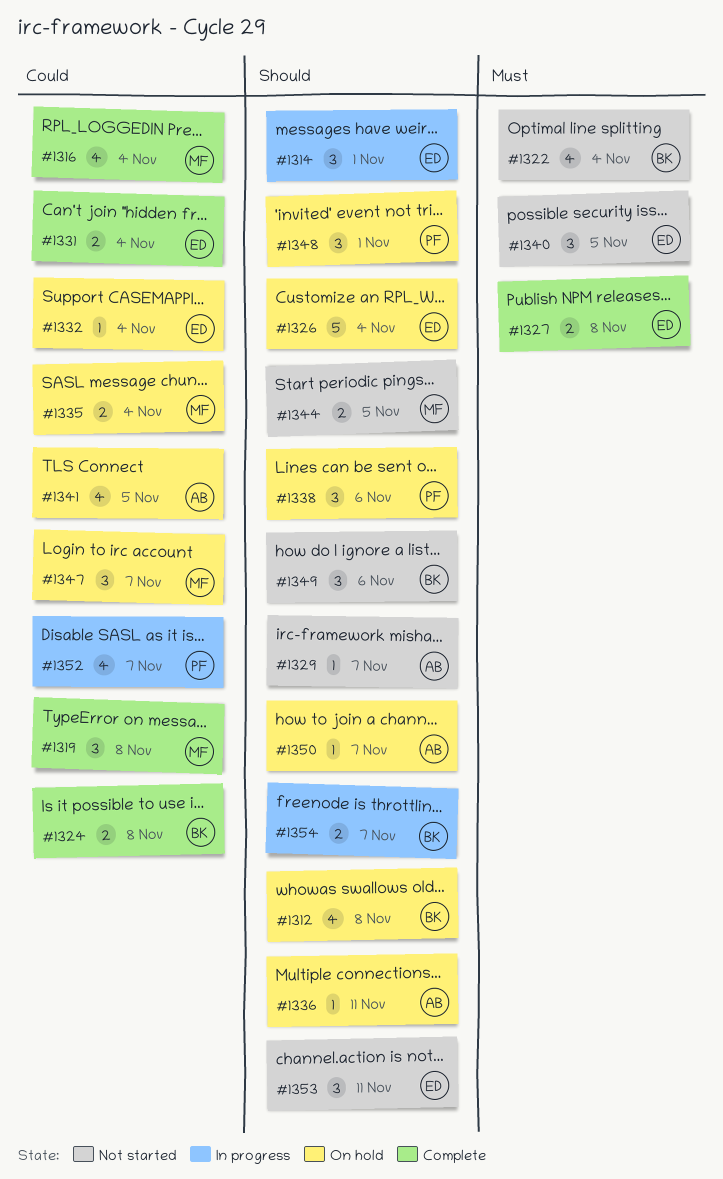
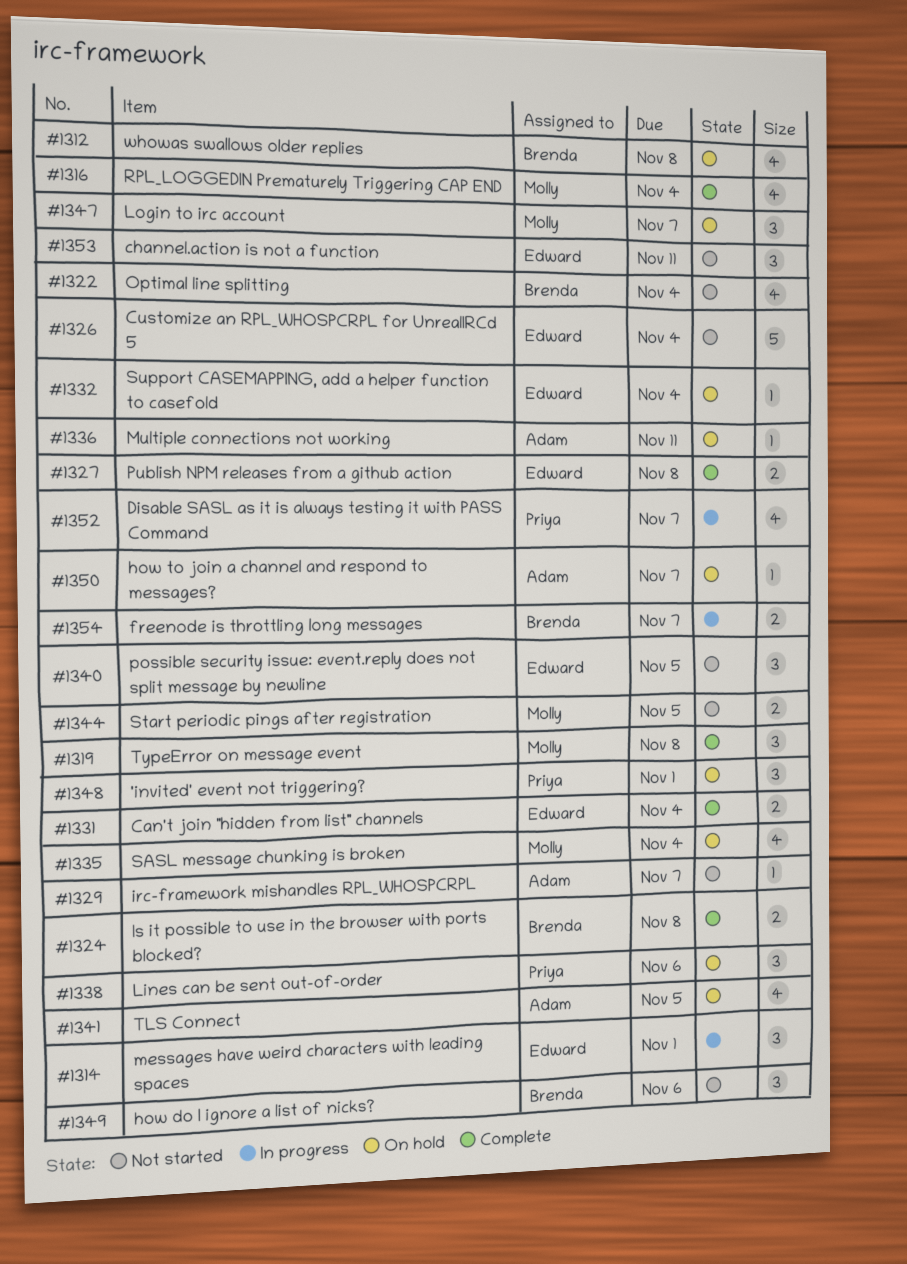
#1326, status: On hold -> Not started
#1335, estimate: 2 -> 4

